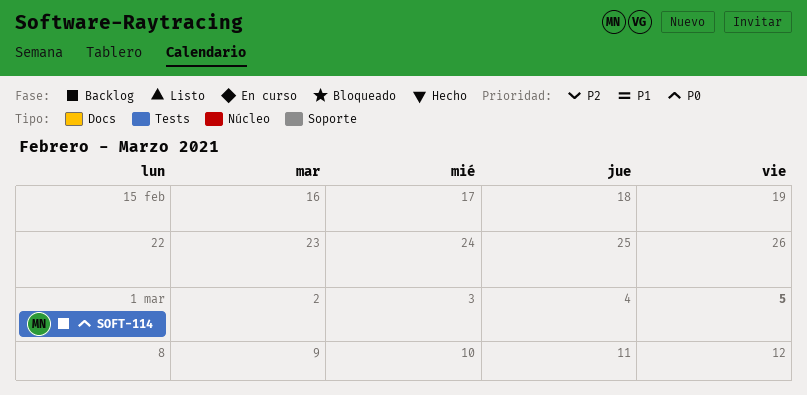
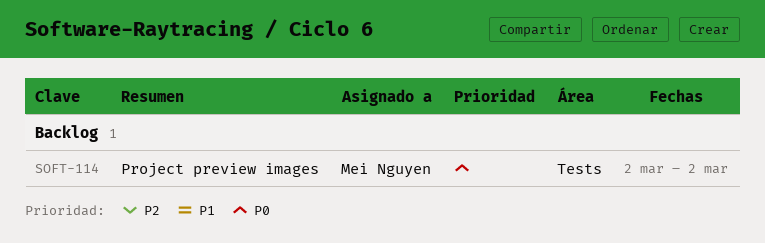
SOFT-114, start: Mar 1 -> Mar 2
SOFT-114, due: Mar 1 -> Mar 2

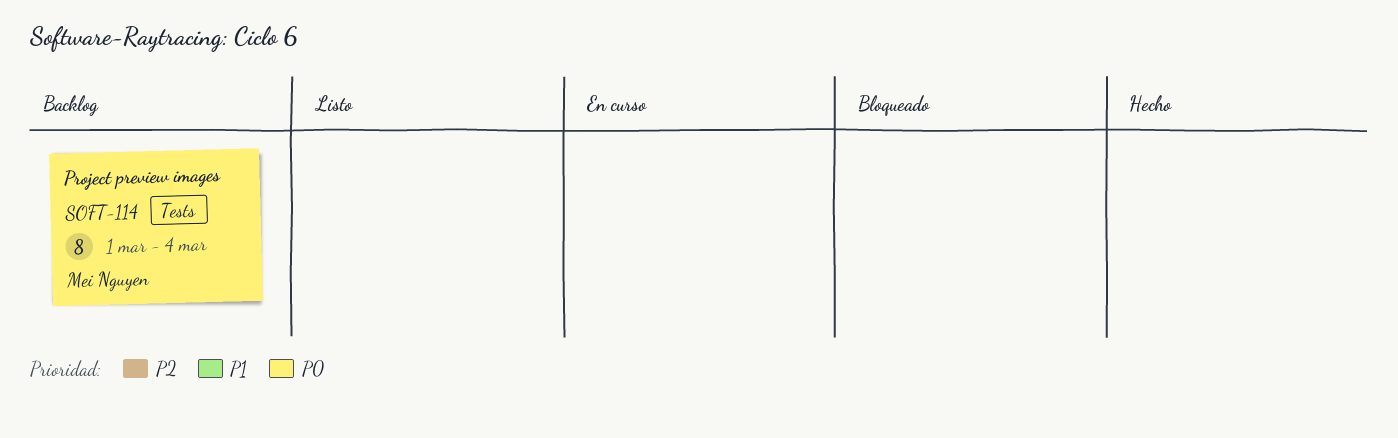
SOFT-114, start: Mar 2 -> Mar 1
SOFT-114, due: Mar 2 -> Mar 4

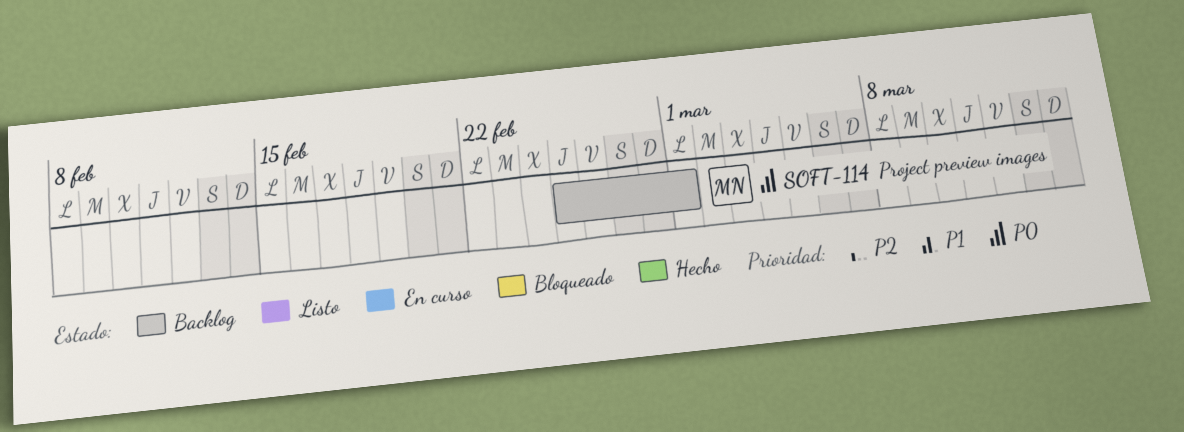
SOFT-114, start: Mar 1 -> Feb 25
SOFT-114, due: Mar 4 -> Mar 1

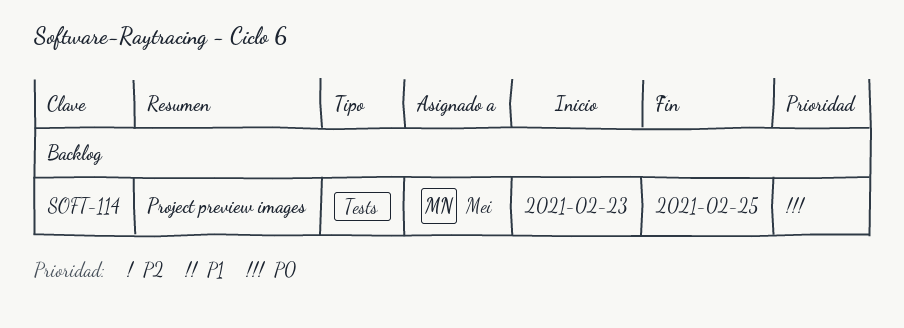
SOFT-114, start: Feb 25 -> Feb 23
SOFT-114, due: Mar 1 -> Feb 25

